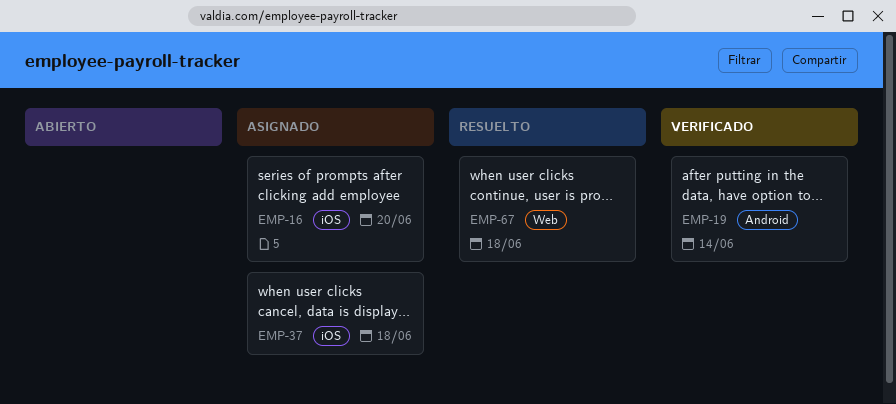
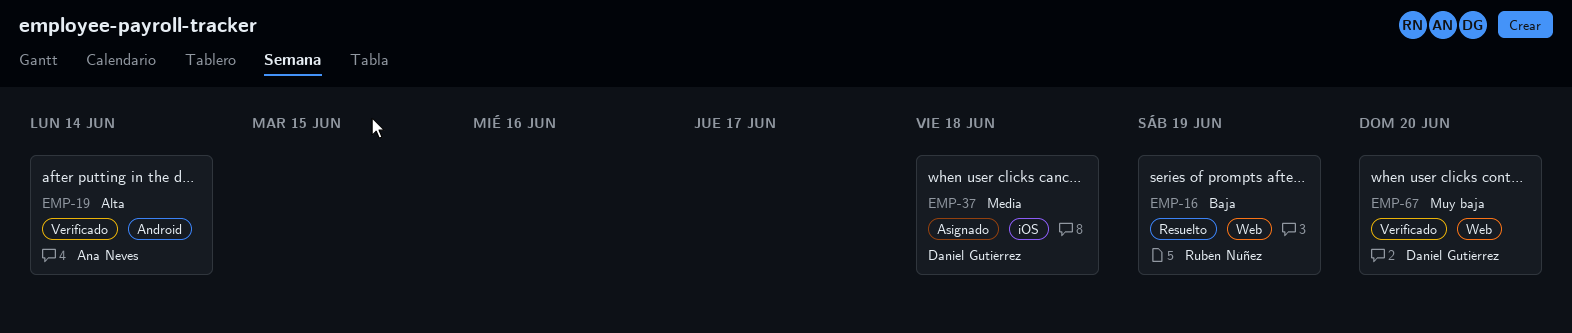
EMP-16, status: Asignado -> Resuelto
EMP-16, label: iOS -> Web
EMP-16, due: Jun 20 -> Jun 19
EMP-67, status: Resuelto -> Verificado
EMP-67, due: Jun 18 -> Jun 20

